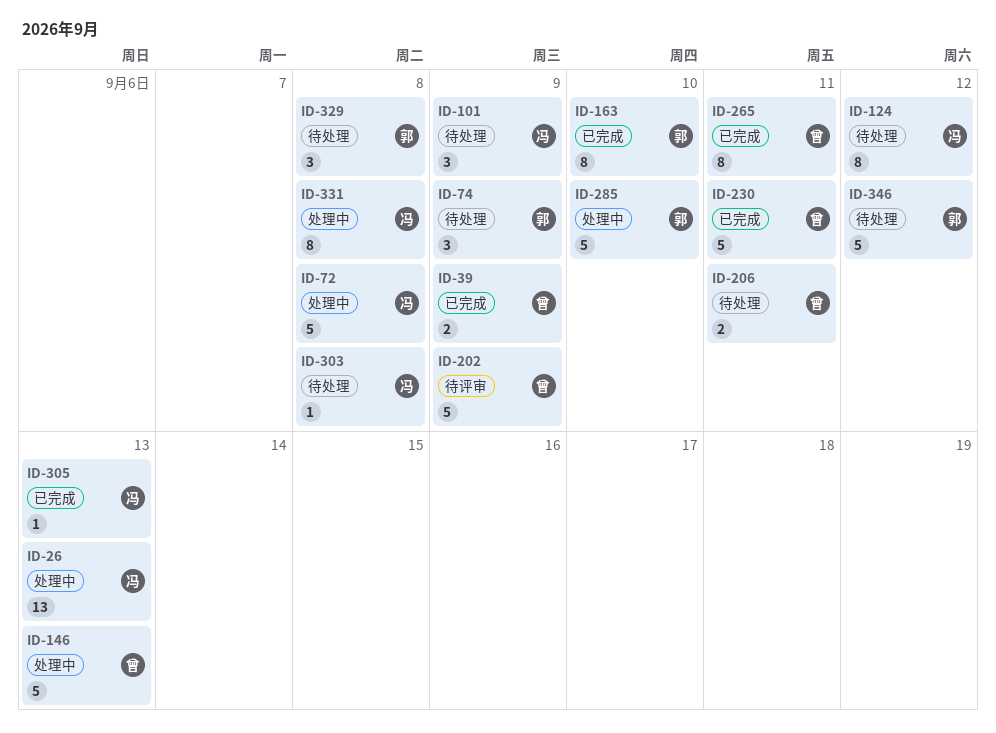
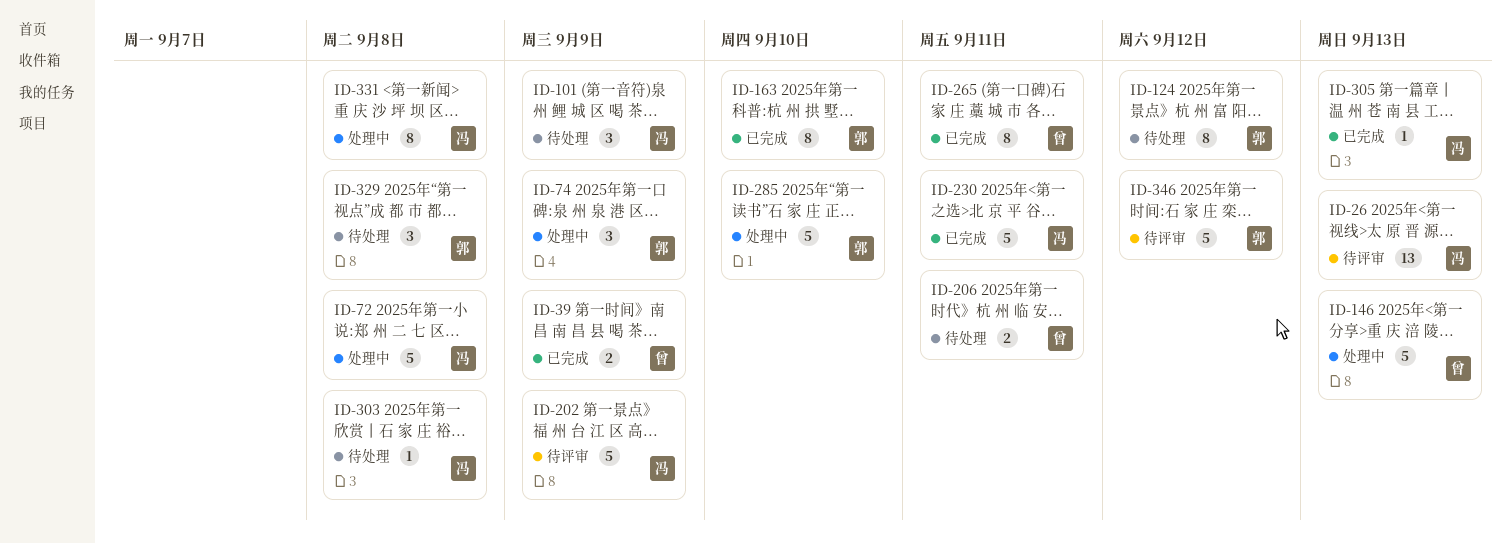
ID-26, status: 处理中 -> 待评审
ID-74, status: 待处理 -> 处理中
ID-124, owner: 冯 -> 郭
ID-202, owner: 曾 -> 冯
ID-230, owner: 曾 -> 冯
ID-346, status: 待处理 -> 待评审

